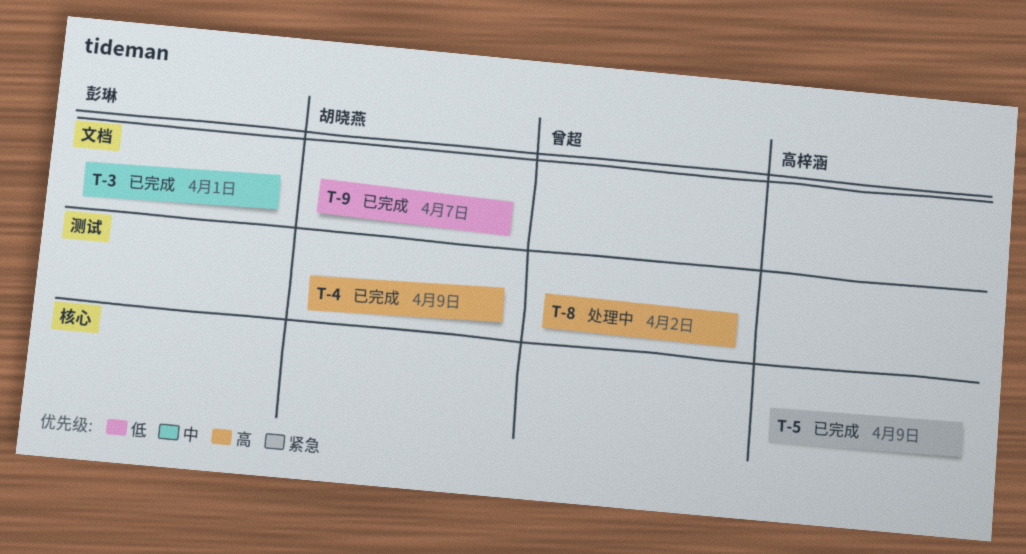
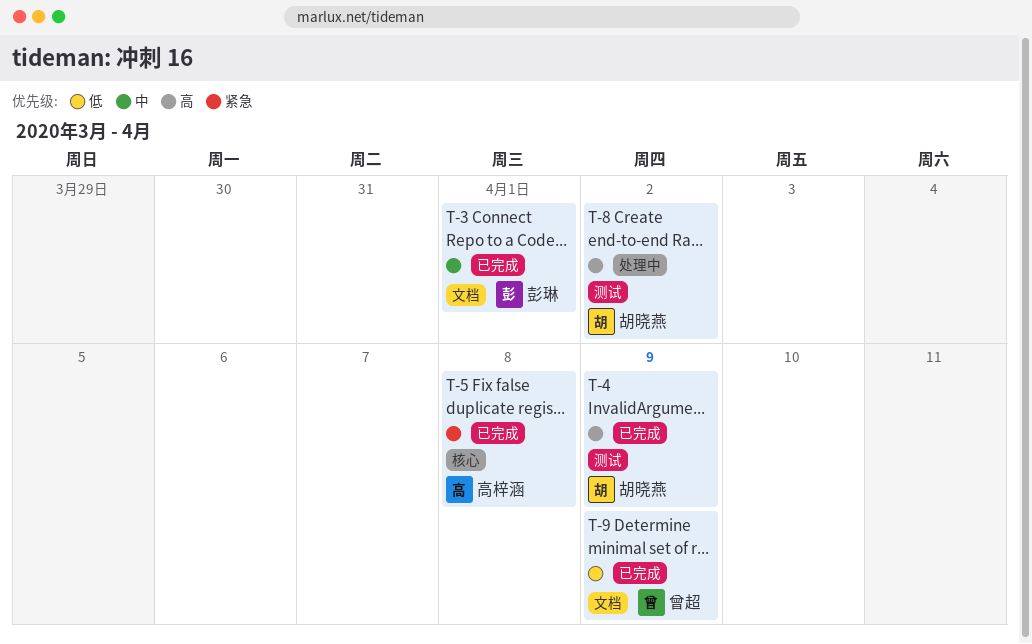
T-5, due: Apr 9 -> Apr 8
T-8, owner: 曾超 -> 胡晓燕
T-9, owner: 胡晓燕 -> 曾超
T-9, due: Apr 7 -> Apr 9

